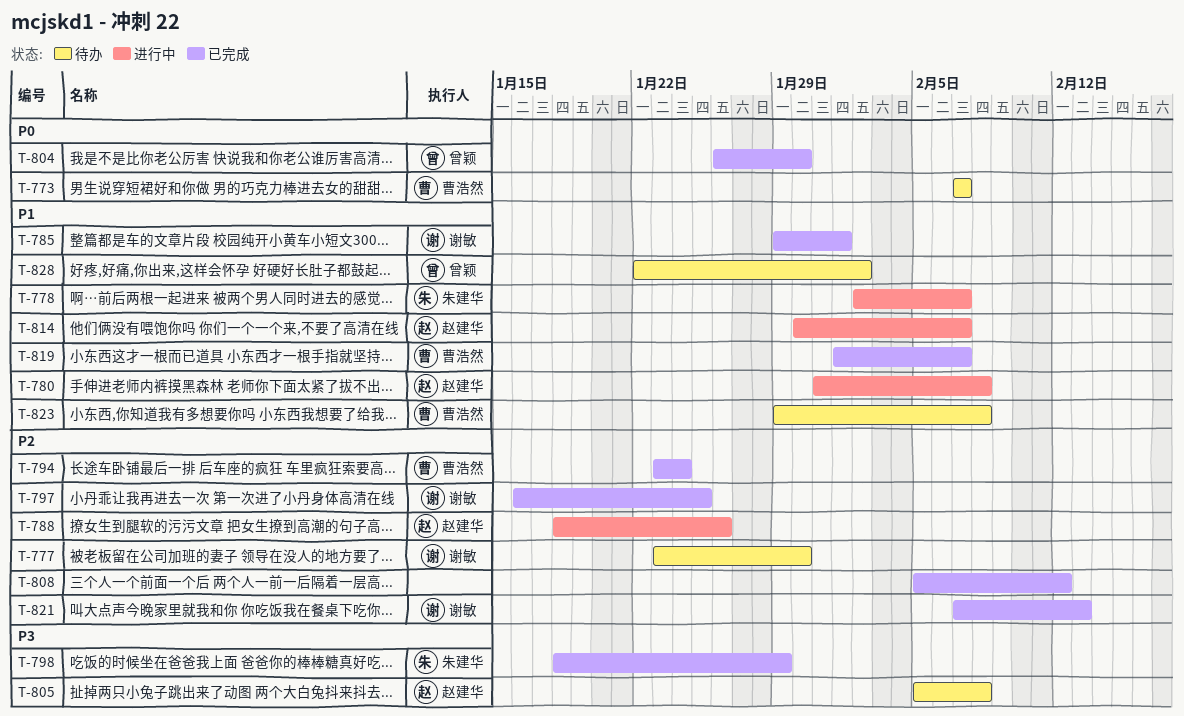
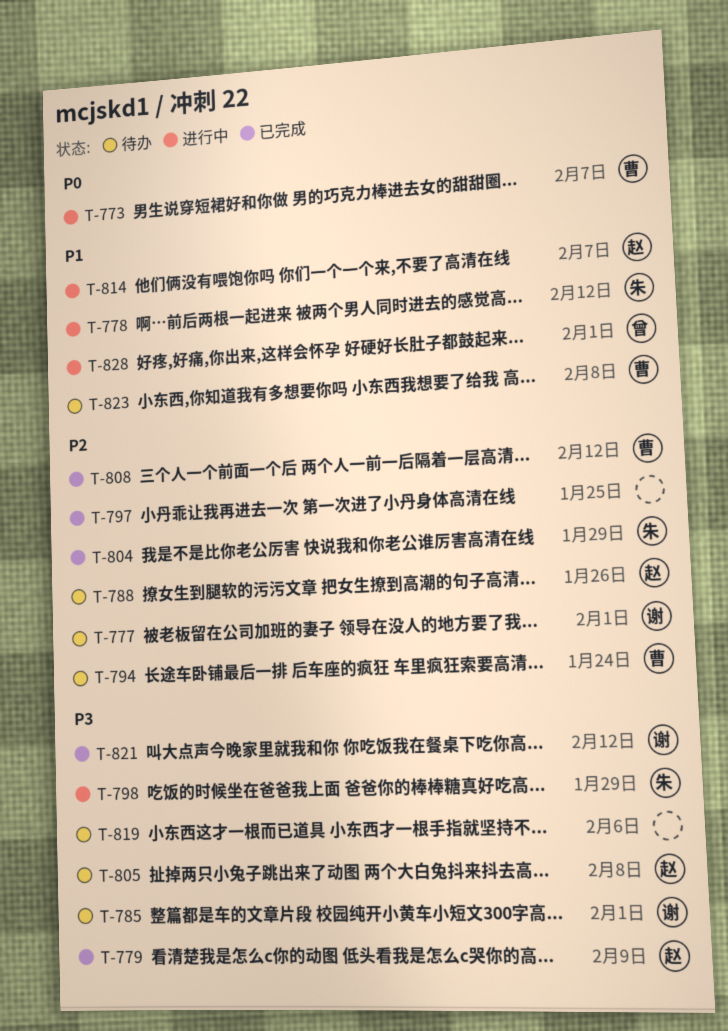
T-773, status: 待办 -> 进行中
T-777, due: Jan 30 -> Feb 1
T-778, due: Feb 7 -> Feb 12
T-779: none -> present
T-780: present -> none
T-785, status: 已完成 -> 待办
T-785, priority: P1 -> P3
T-788, status: 进行中 -> 待办
T-794, status: 已完成 -> 待办
T-797, owner: 谢敏 -> none
T-798, status: 已完成 -> 进行中
T-804, owner: 曾颖 -> 朱建华
T-804, priority: P0 -> P2
T-804, due: Jan 30 -> Jan 29
T-808, owner: none -> 曹浩然
T-819, status: 已完成 -> 待办
T-819, owner: 曹浩然 -> none
T-819, priority: P1 -> P3
T-819, due: Feb 7 -> Feb 6
T-821, priority: P2 -> P3
T-821, due: Feb 13 -> Feb 12
T-828, status: 待办 -> 进行中
T-828, due: Feb 2 -> Feb 1

